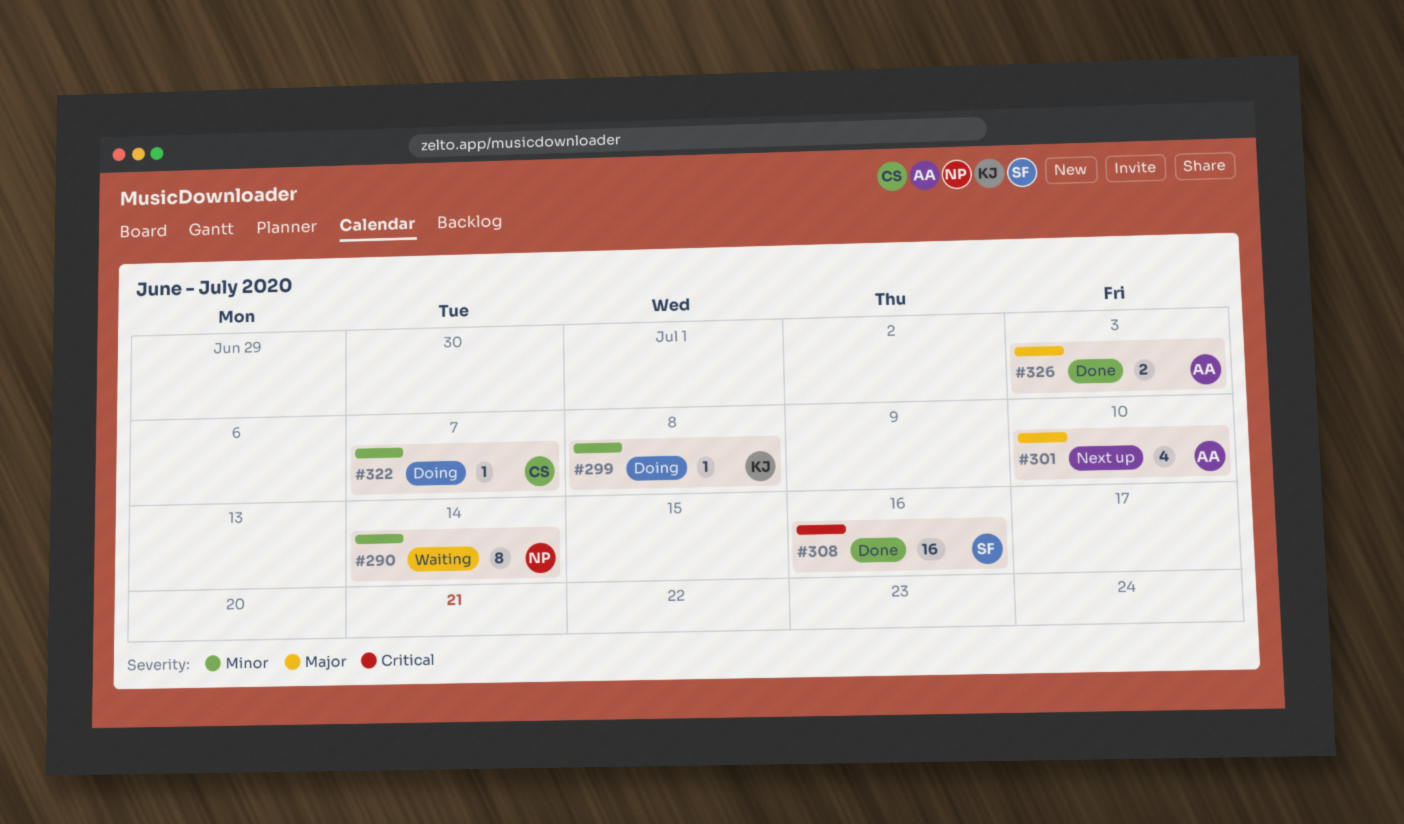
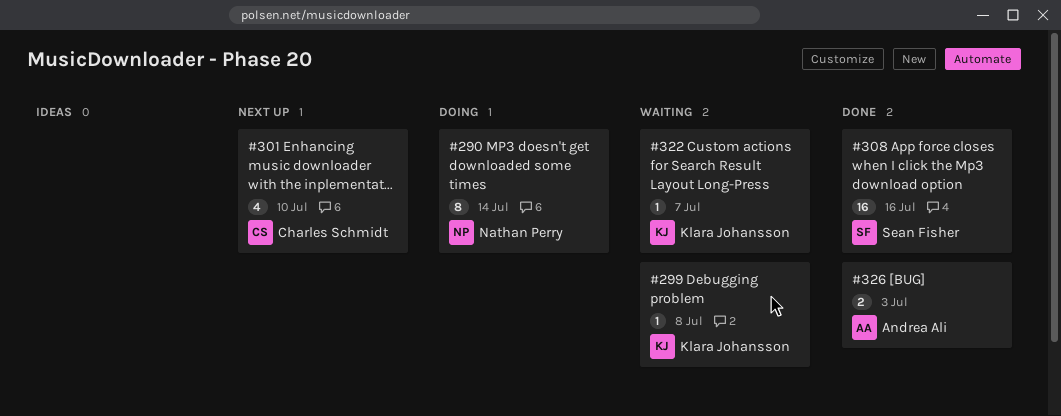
#290, status: Waiting -> Doing
#299, status: Doing -> Waiting
#301, owner: Andrea Ali -> Charles Schmidt
#322, status: Doing -> Waiting
#322, owner: Charles Schmidt -> Klara Johansson

